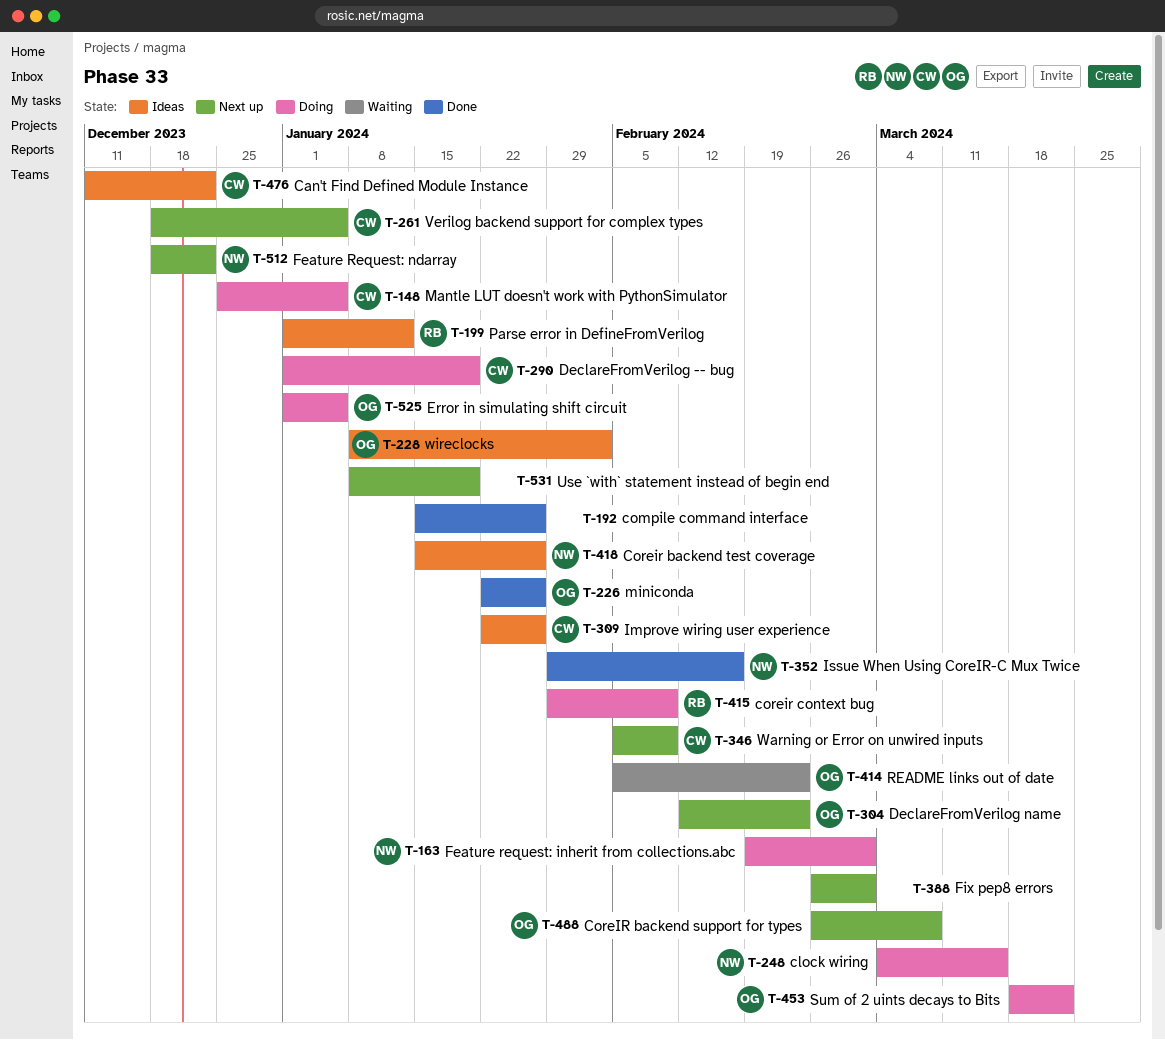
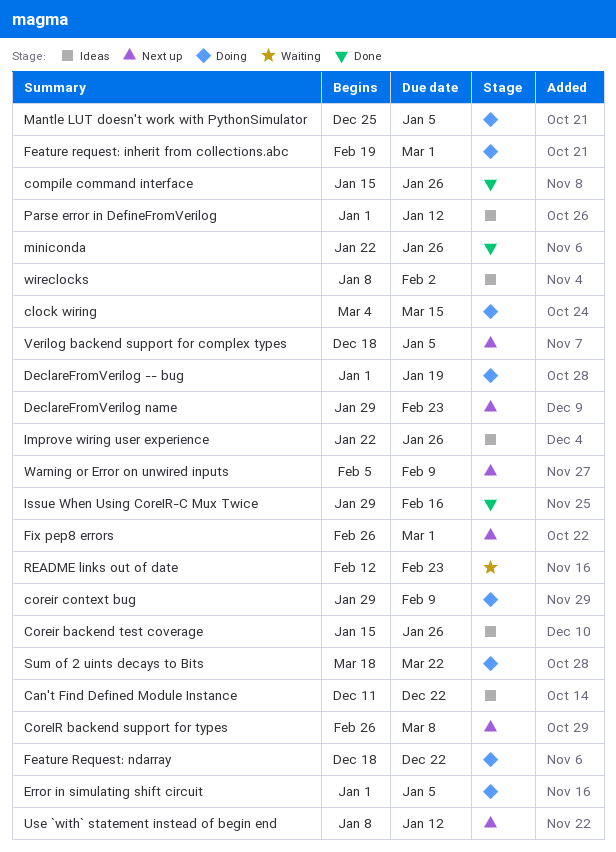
DeclareFromVerilog name, start: Feb 12 -> Jan 29
Feature Request: ndarray, status: Next up -> Doing
README links out of date, start: Feb 5 -> Feb 12
Use `with` statement instead of begin end, due: Jan 19 -> Jan 12

